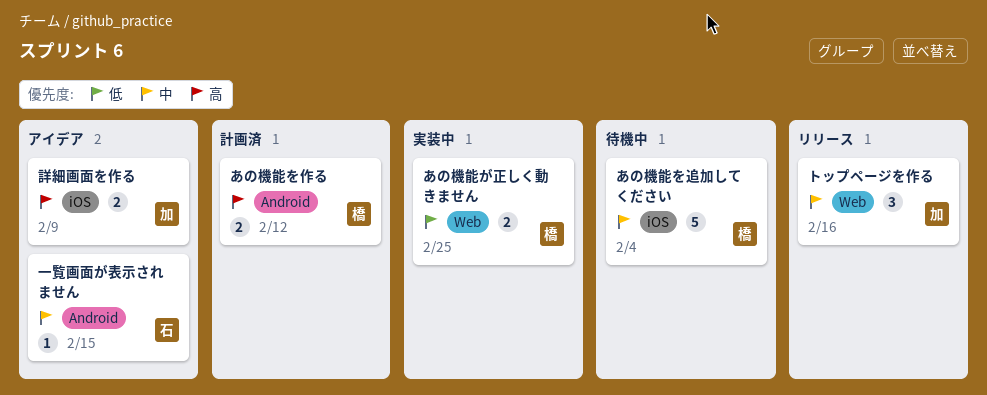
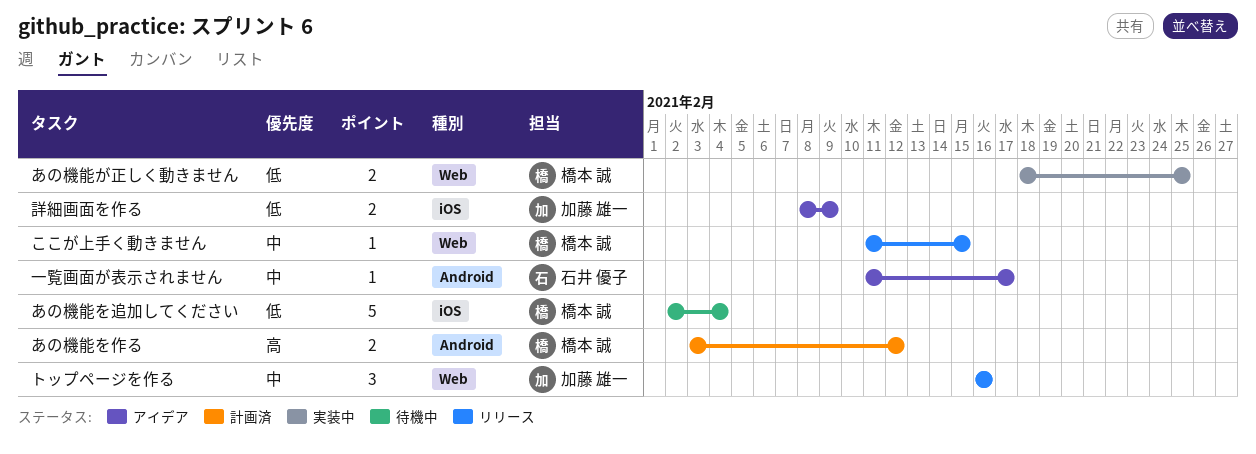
あの機能を追加してください, priority: 中 -> 低
ここが上手く動きません: none -> present
一覧画面が表示されません, due: Feb 15 -> Feb 17
詳細画面を作る, priority: 高 -> 低

